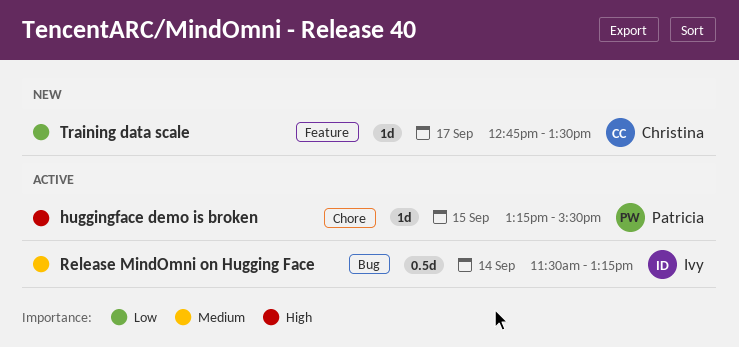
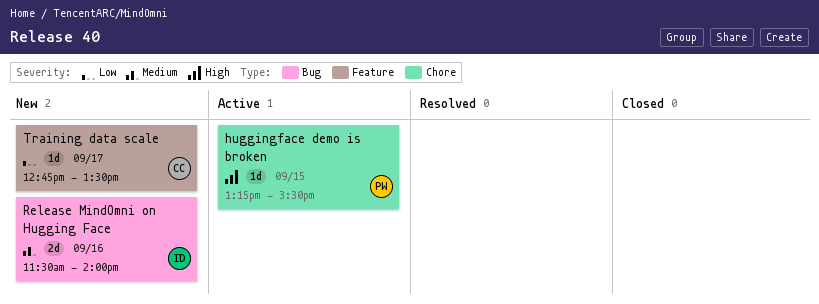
Release MindOmni on Hugging Face, status: Active -> New
Release MindOmni on Hugging Face, estimate: 0.5d -> 2d
Release MindOmni on Hugging Face, day: Sep 14 -> Sep 16
Release MindOmni on Hugging Face, ends: 13:15 -> 14:00

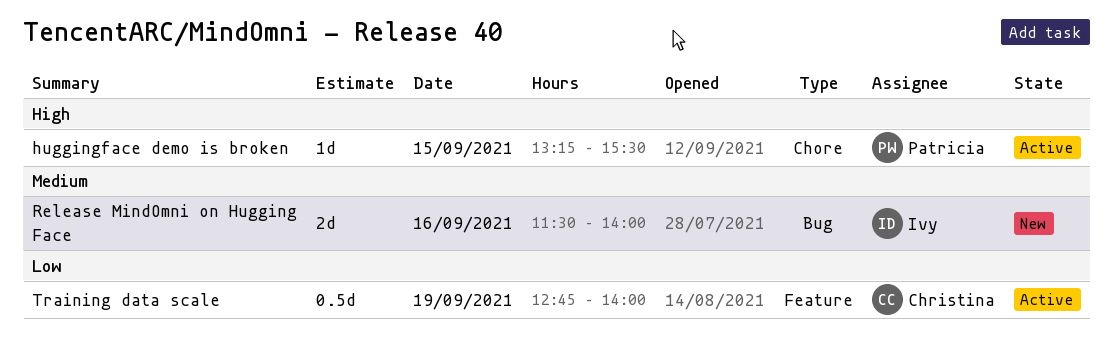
Training data scale, status: New -> Active
Training data scale, estimate: 1d -> 0.5d
Training data scale, day: Sep 17 -> Sep 19
Training data scale, ends: 13:30 -> 14:00

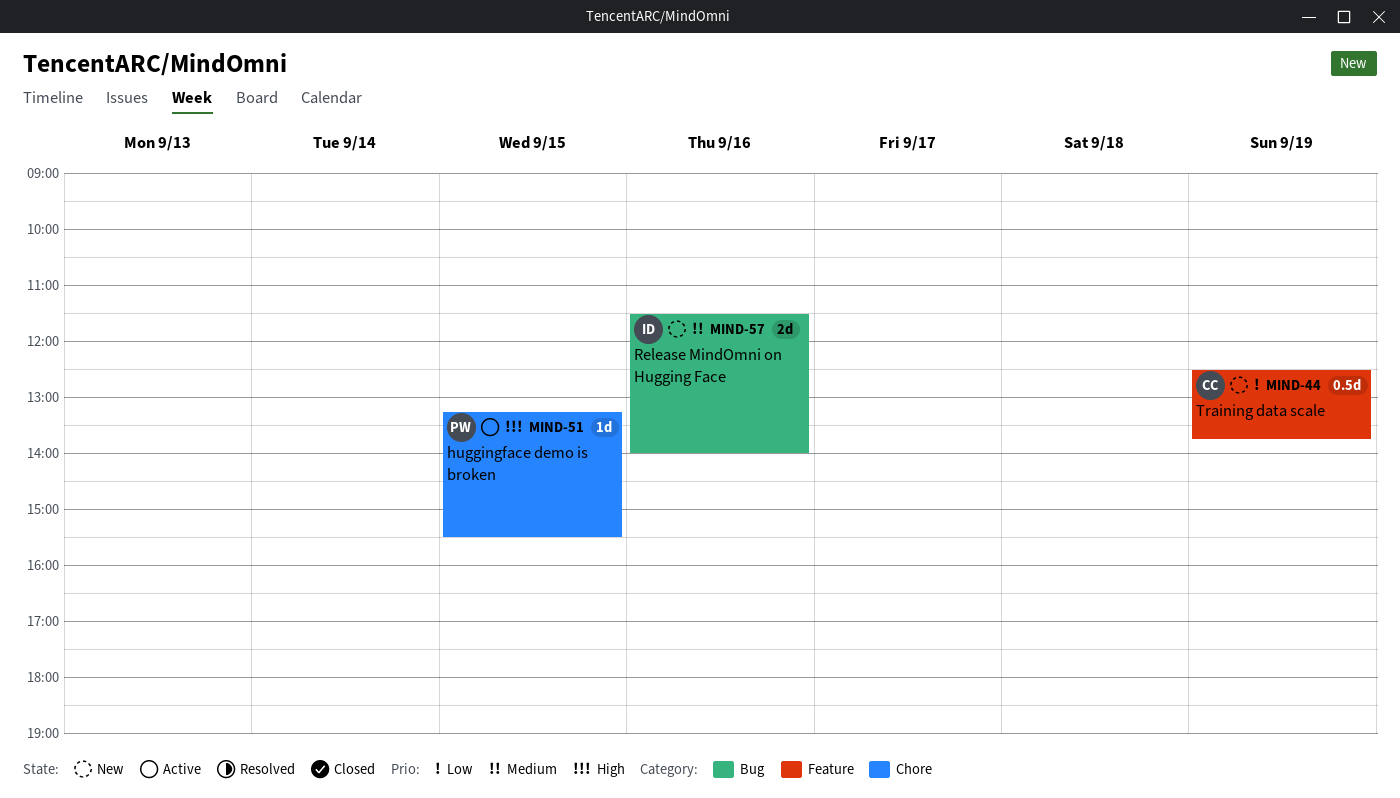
Training data scale, status: Active -> New
Training data scale, begins: 12:45 -> 12:30
Training data scale, ends: 14:00 -> 13:45

